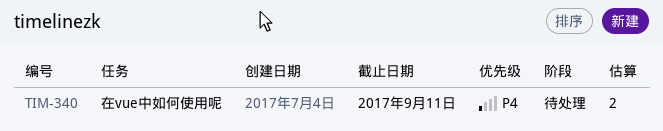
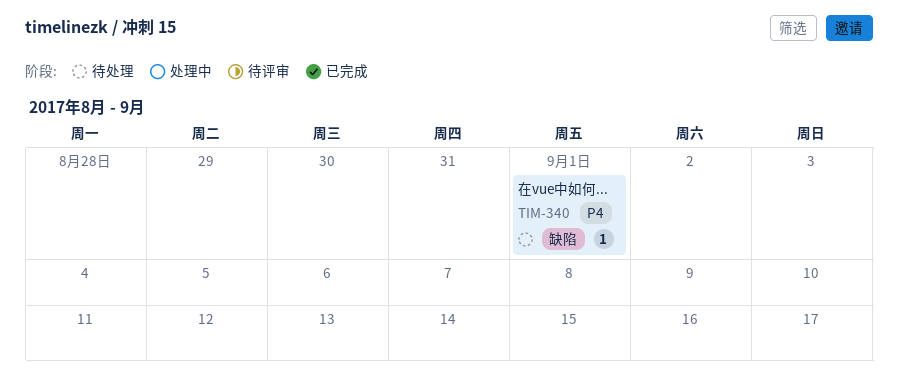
TIM-340, estimate: 2 -> 1
TIM-340, due: Sep 11 -> Sep 1

